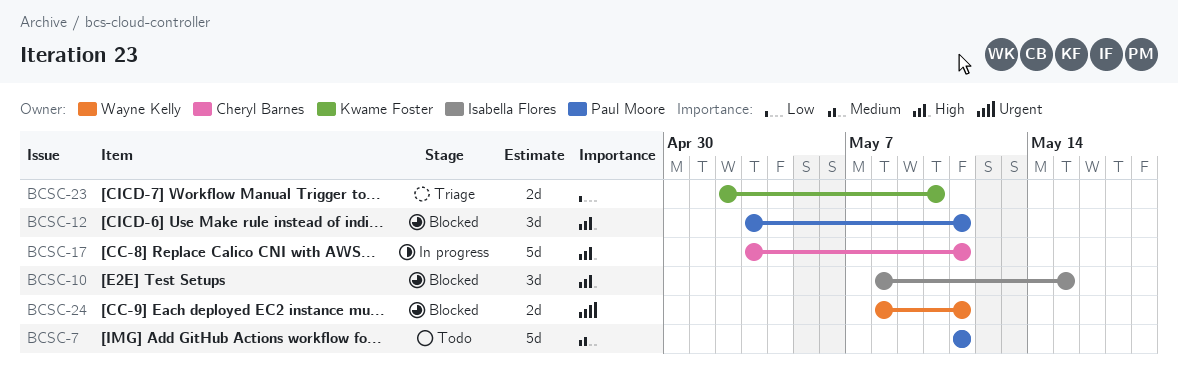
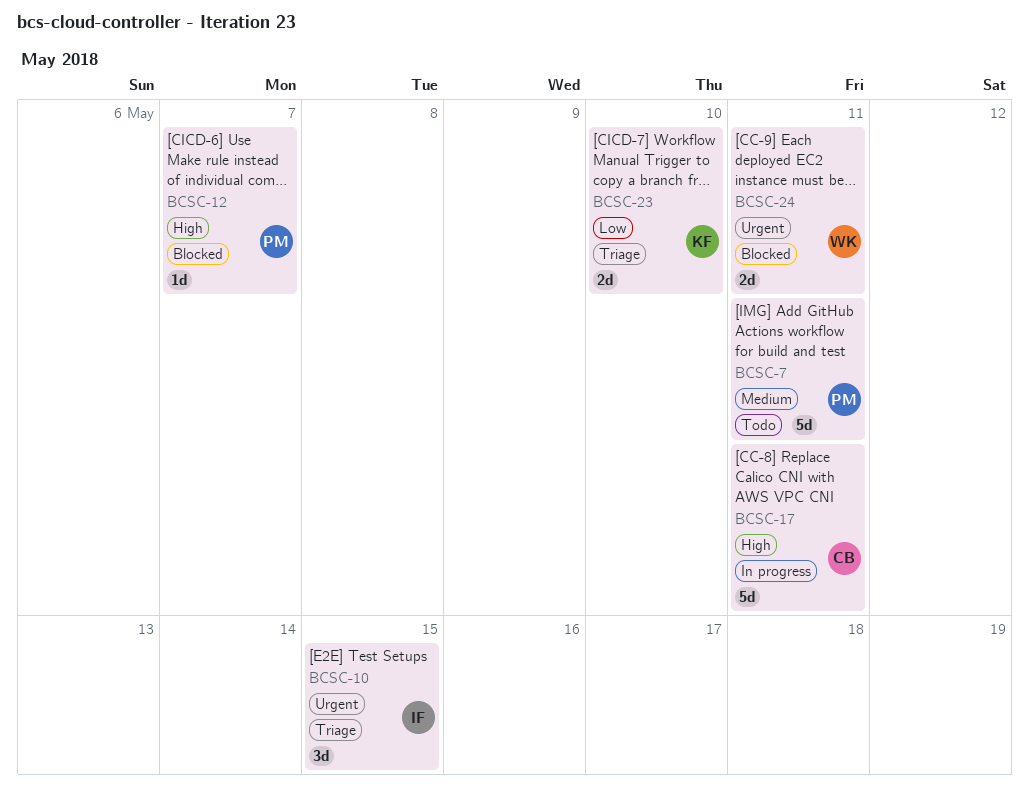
BCSC-10, status: Blocked -> Triage
BCSC-10, priority: High -> Urgent
BCSC-12, estimate: 3d -> 1d
BCSC-12, due: May 11 -> May 7

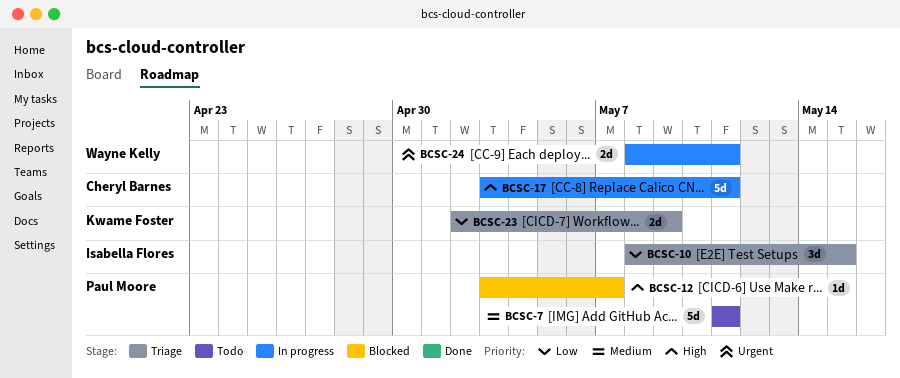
BCSC-10, priority: Urgent -> Low
BCSC-23, due: May 10 -> May 9
BCSC-24, status: Blocked -> In progress

